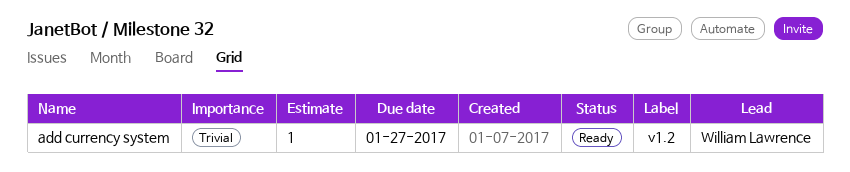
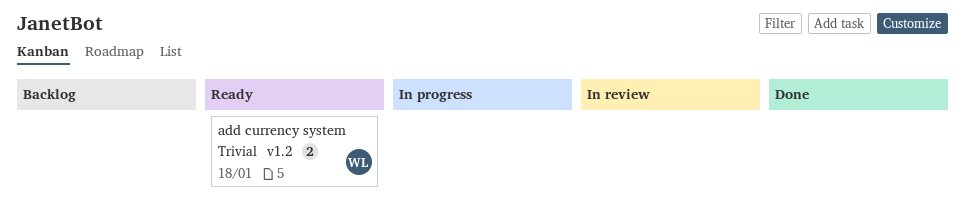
add currency system, estimate: 1 -> 2
add currency system, due: Jan 27 -> Jan 18

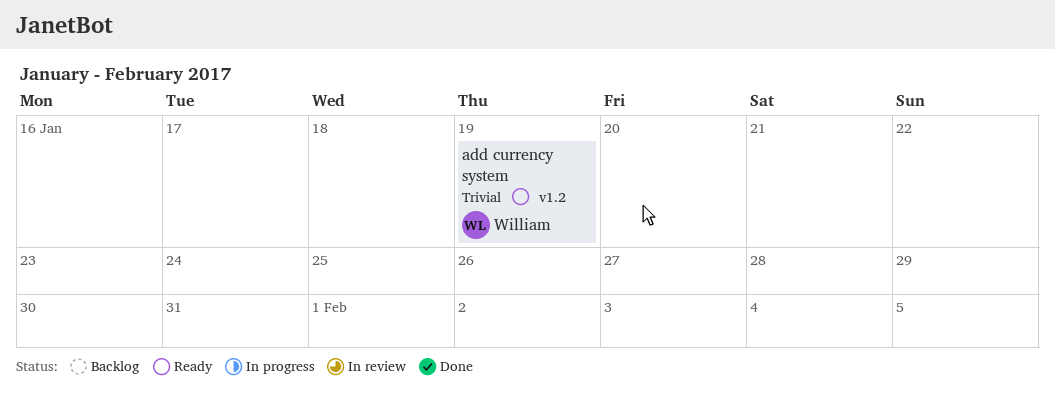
add currency system, due: Jan 18 -> Jan 19

